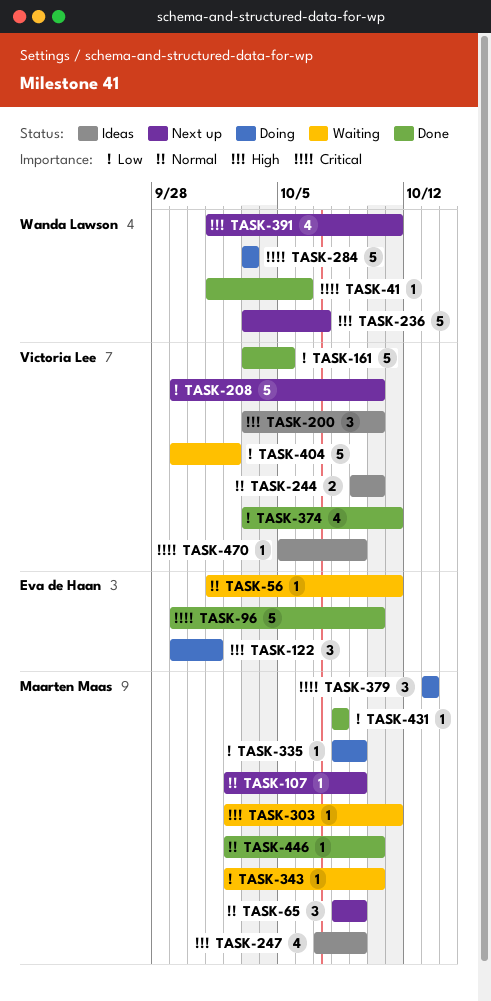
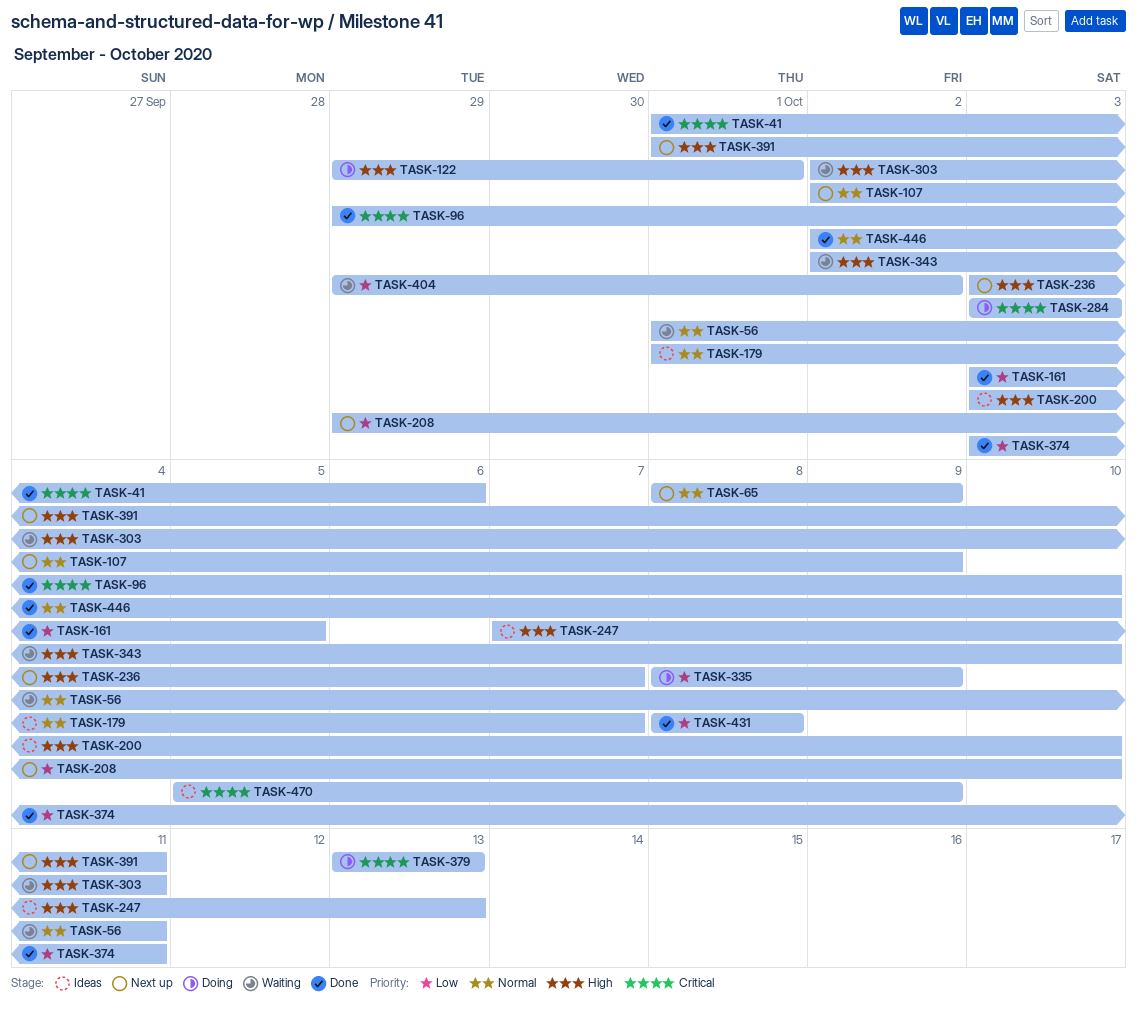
TASK-179: none -> present
TASK-244: present -> none
TASK-247, due: Oct 9 -> Oct 13
TASK-343, priority: Low -> High

